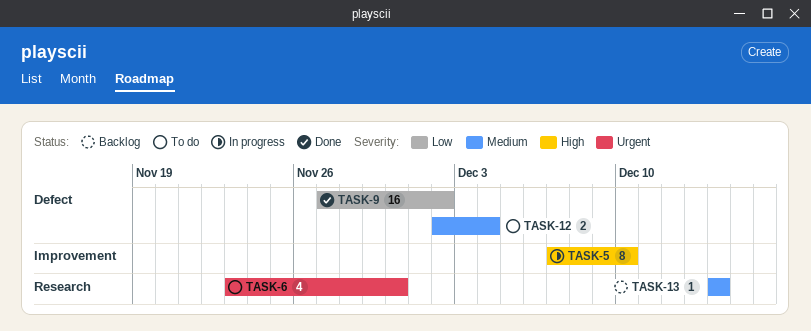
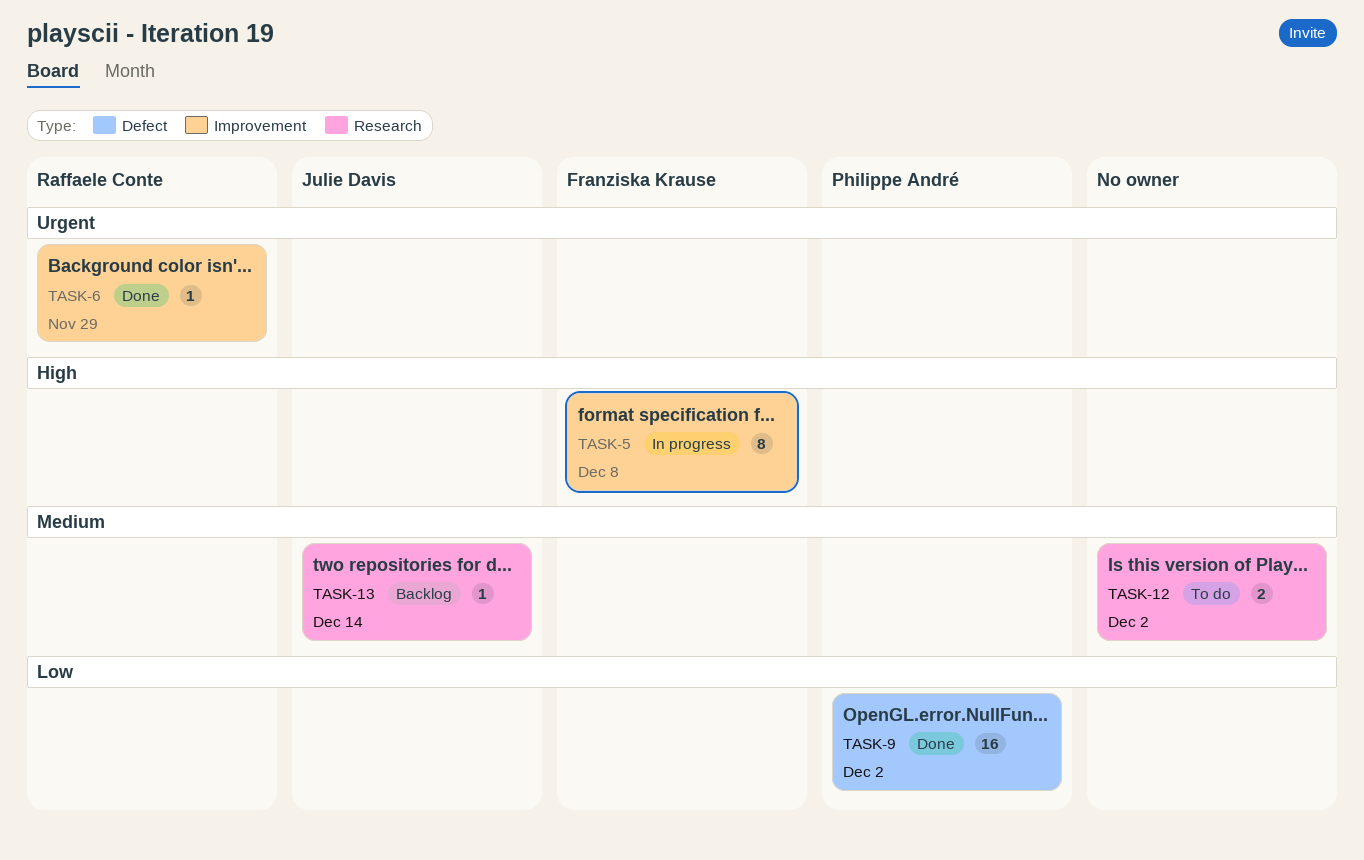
TASK-5, due: Dec 10 -> Dec 8
TASK-6, status: To do -> Done
TASK-6, label: Research -> Improvement
TASK-6, estimate: 4 -> 1
TASK-6, due: Nov 30 -> Nov 29
TASK-12, label: Defect -> Research
TASK-12, due: Dec 4 -> Dec 2

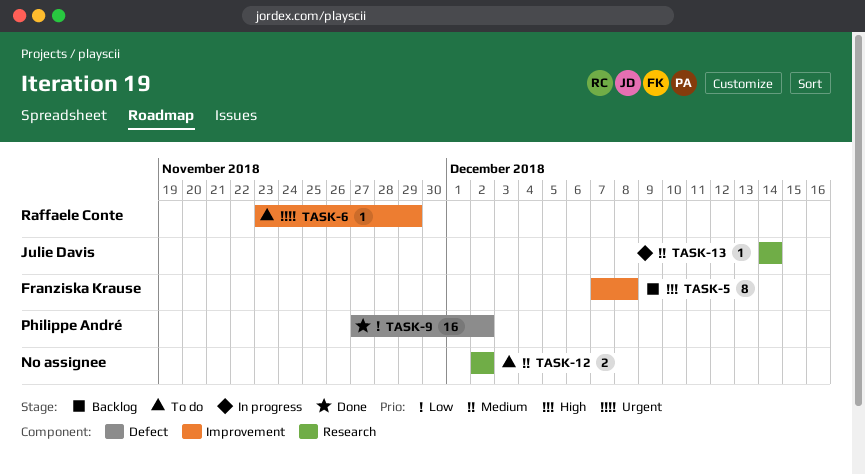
TASK-5, status: In progress -> Backlog
TASK-6, status: Done -> To do
TASK-13, status: Backlog -> In progress

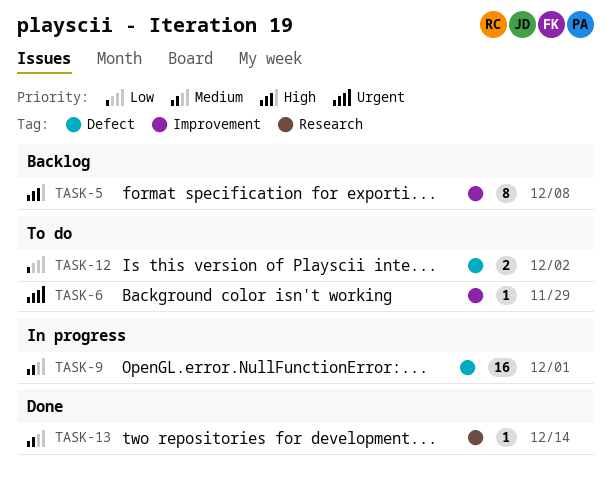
TASK-9, status: Done -> In progress
TASK-9, priority: Low -> Medium
TASK-9, due: Dec 2 -> Dec 1
TASK-12, priority: Medium -> Low
TASK-12, label: Research -> Defect
TASK-13, status: In progress -> Done

